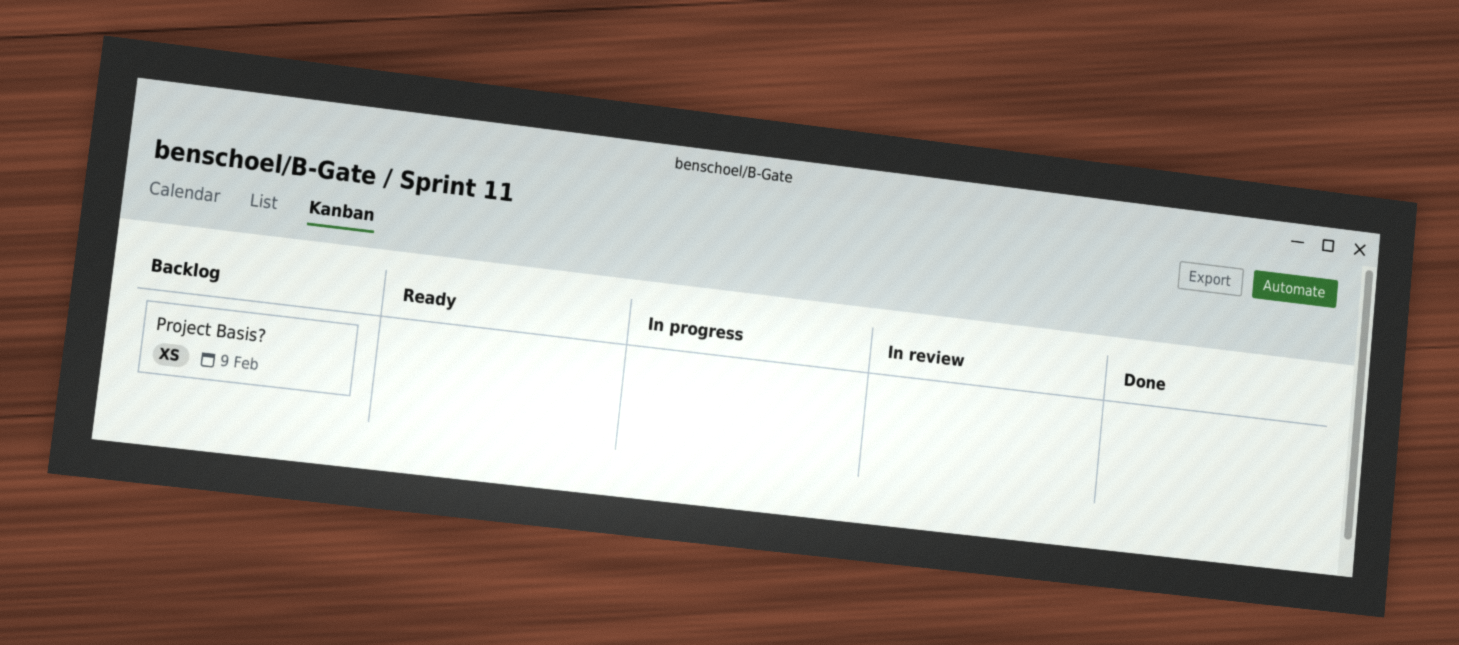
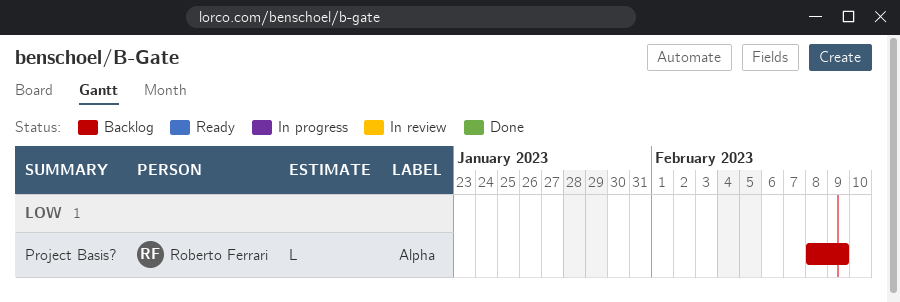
Project Basis?, estimate: XS -> L

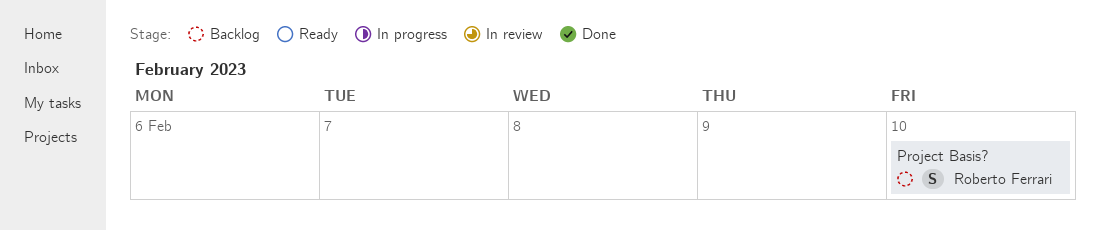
Project Basis?, estimate: L -> S
Project Basis?, due: Feb 9 -> Feb 10

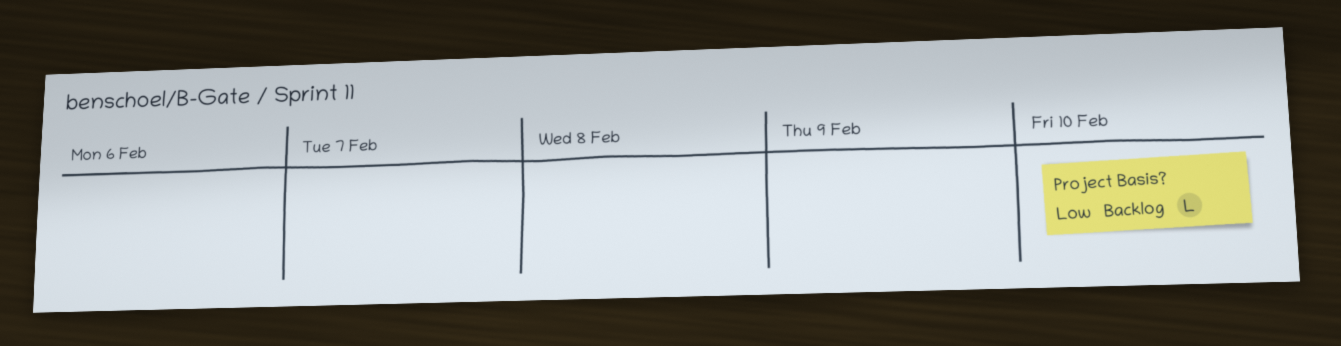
Project Basis?, estimate: S -> L

